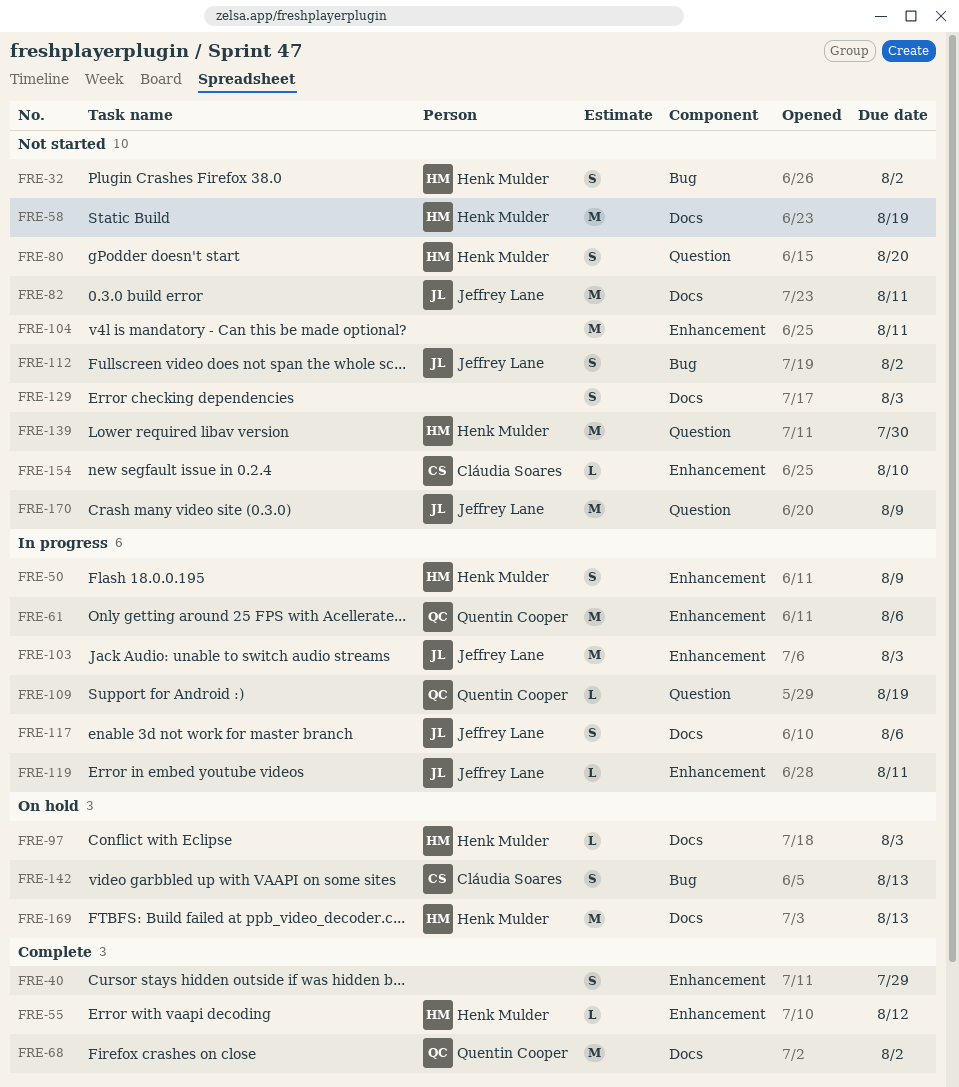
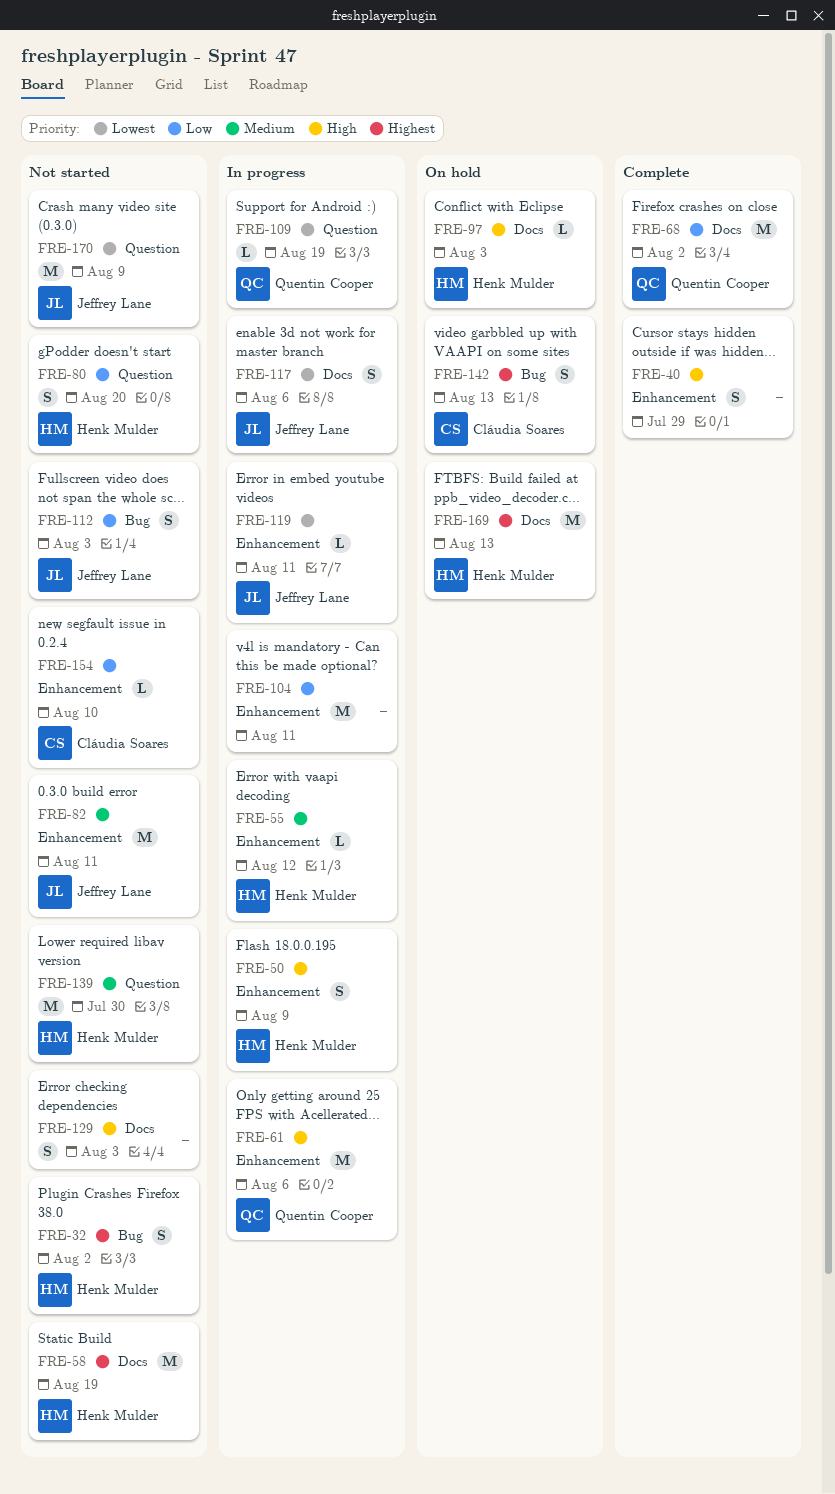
FRE-55, status: Complete -> In progress
FRE-82, label: Docs -> Enhancement
FRE-103: present -> none
FRE-104, status: Not started -> In progress
FRE-112, due: Aug 2 -> Aug 3

